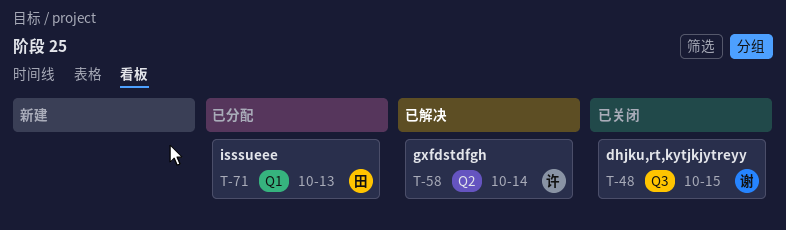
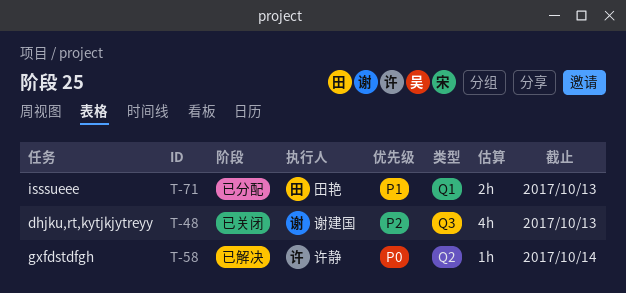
T-48, due: Oct 15 -> Oct 13

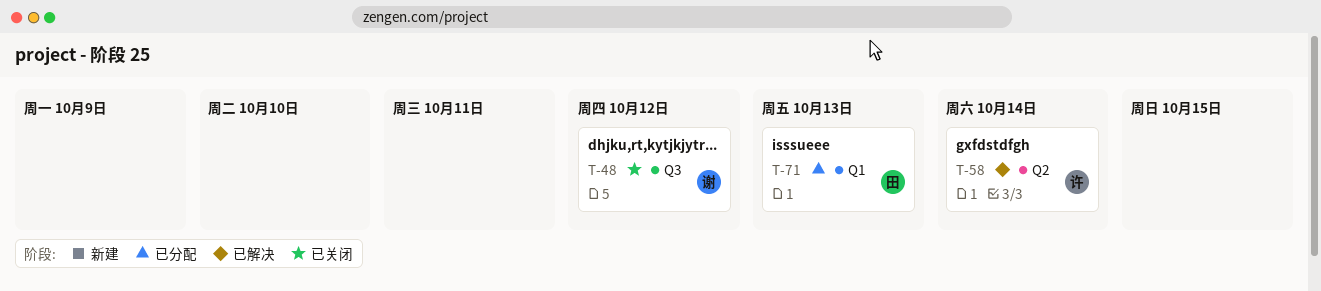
T-48, due: Oct 13 -> Oct 12

